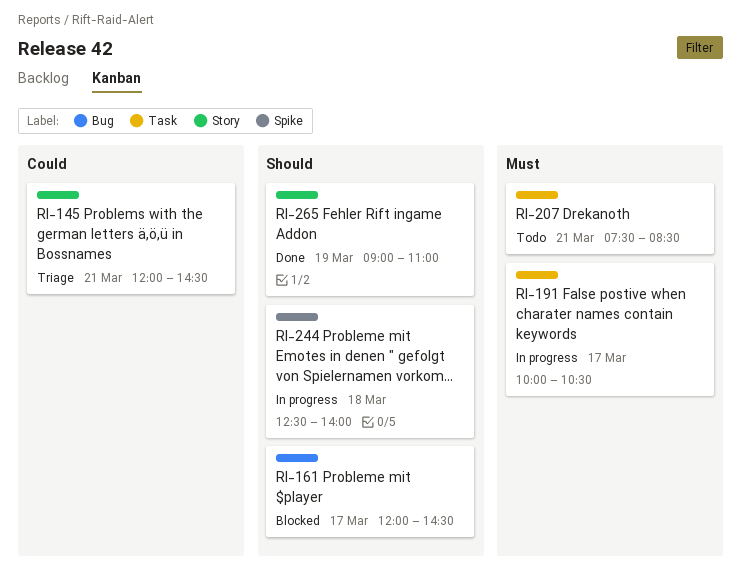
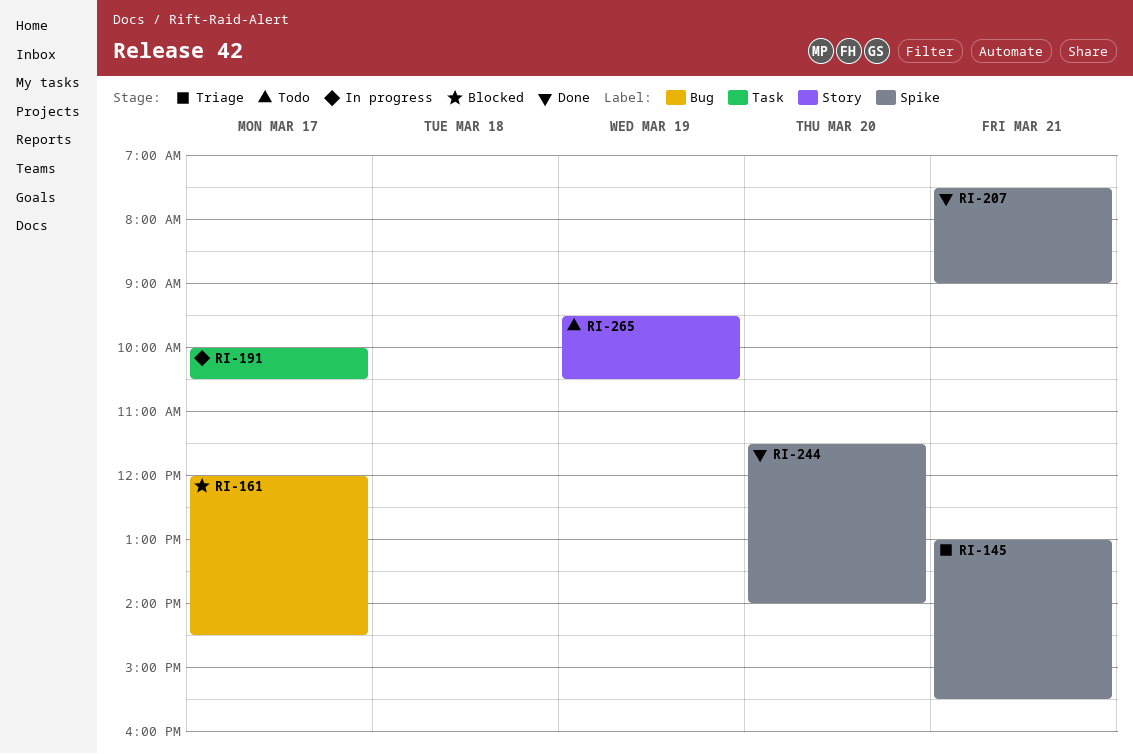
RI-145, label: Story -> Spike
RI-145, begins: 12:00 -> 13:00
RI-145, ends: 14:30 -> 15:30
RI-207, status: Todo -> Done
RI-207, label: Task -> Spike
RI-207, ends: 08:30 -> 09:00
RI-244, status: In progress -> Done
RI-244, day: Mar 18 -> Mar 20
RI-244, begins: 12:30 -> 11:30
RI-265, status: Done -> Todo
RI-265, begins: 09:00 -> 09:30
RI-265, ends: 11:00 -> 10:30

